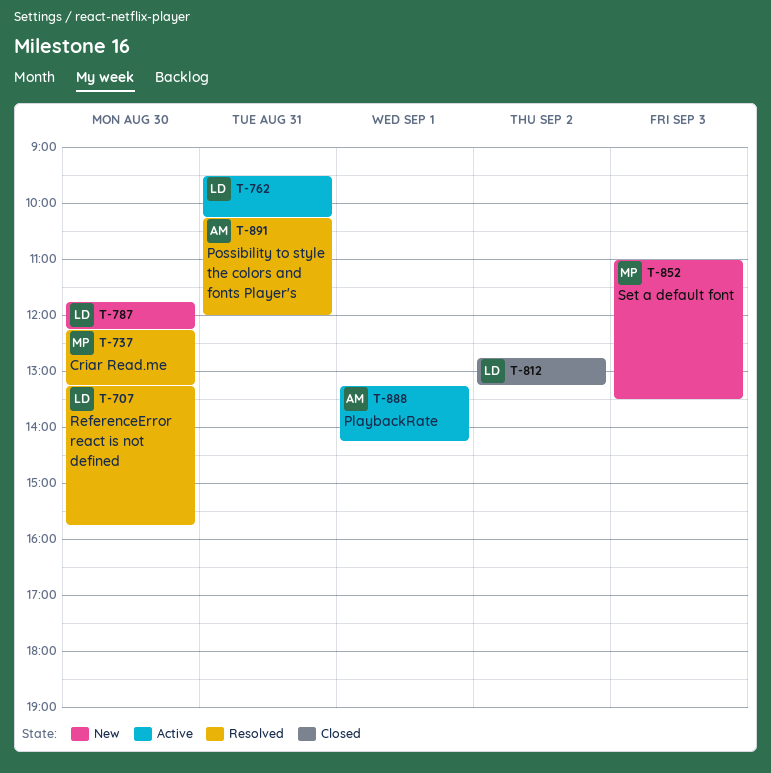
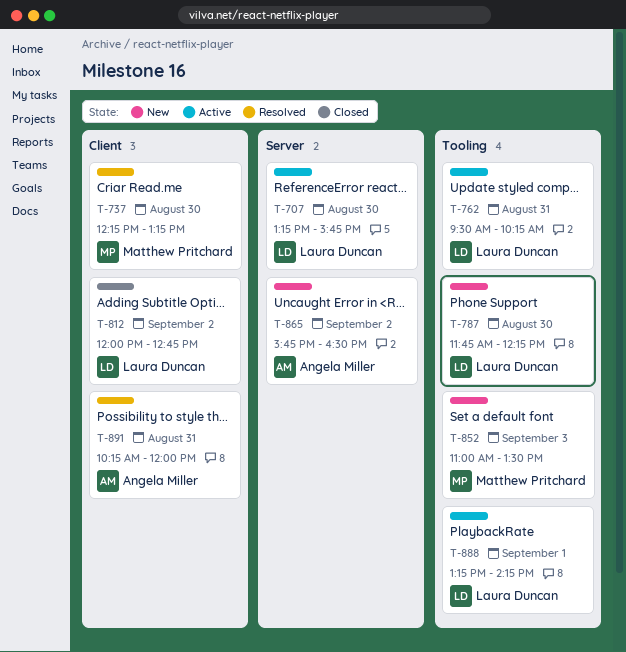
T-707, status: Resolved -> Active
T-812, begins: 12:45 -> 12:00
T-812, ends: 13:15 -> 12:45
T-865: none -> present
T-888, owner: Angela Miller -> Laura Duncan

